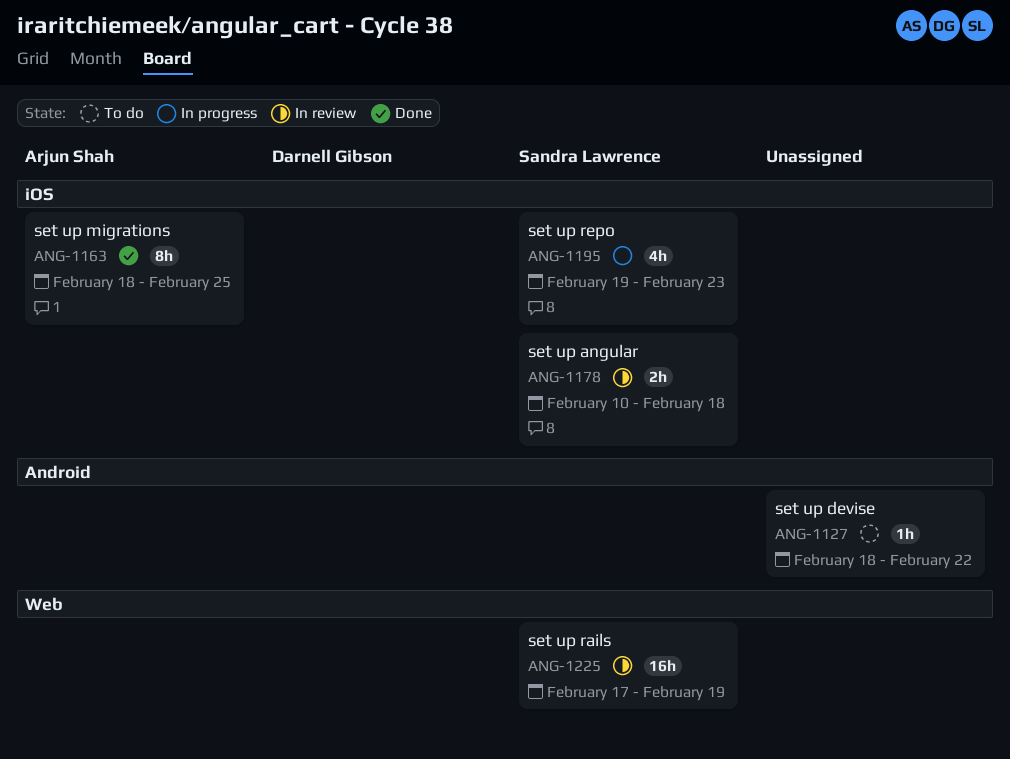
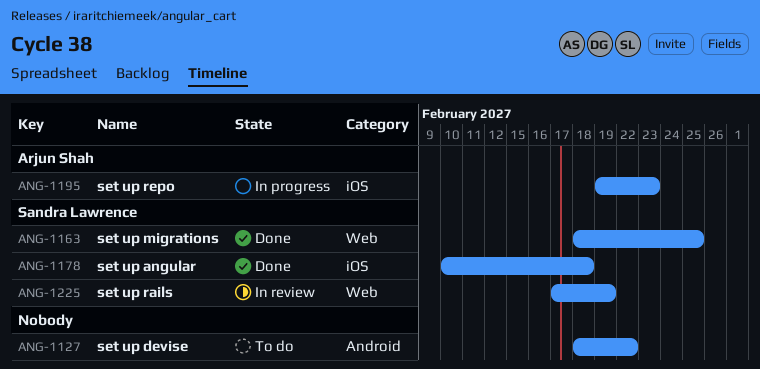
ANG-1163, owner: Arjun Shah -> Sandra Lawrence
ANG-1163, label: iOS -> Web
ANG-1178, status: In review -> Done
ANG-1195, owner: Sandra Lawrence -> Arjun Shah

